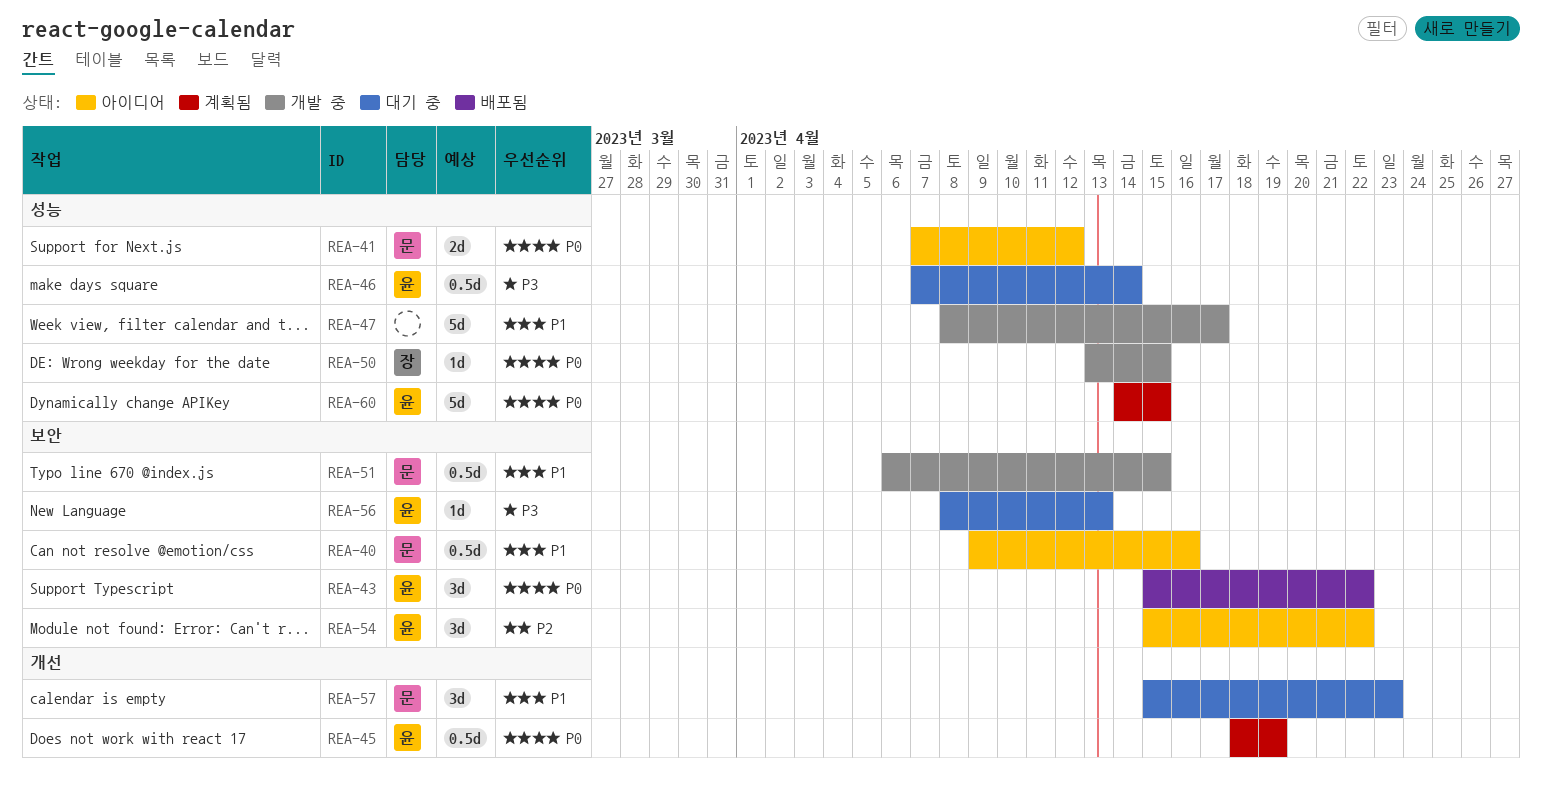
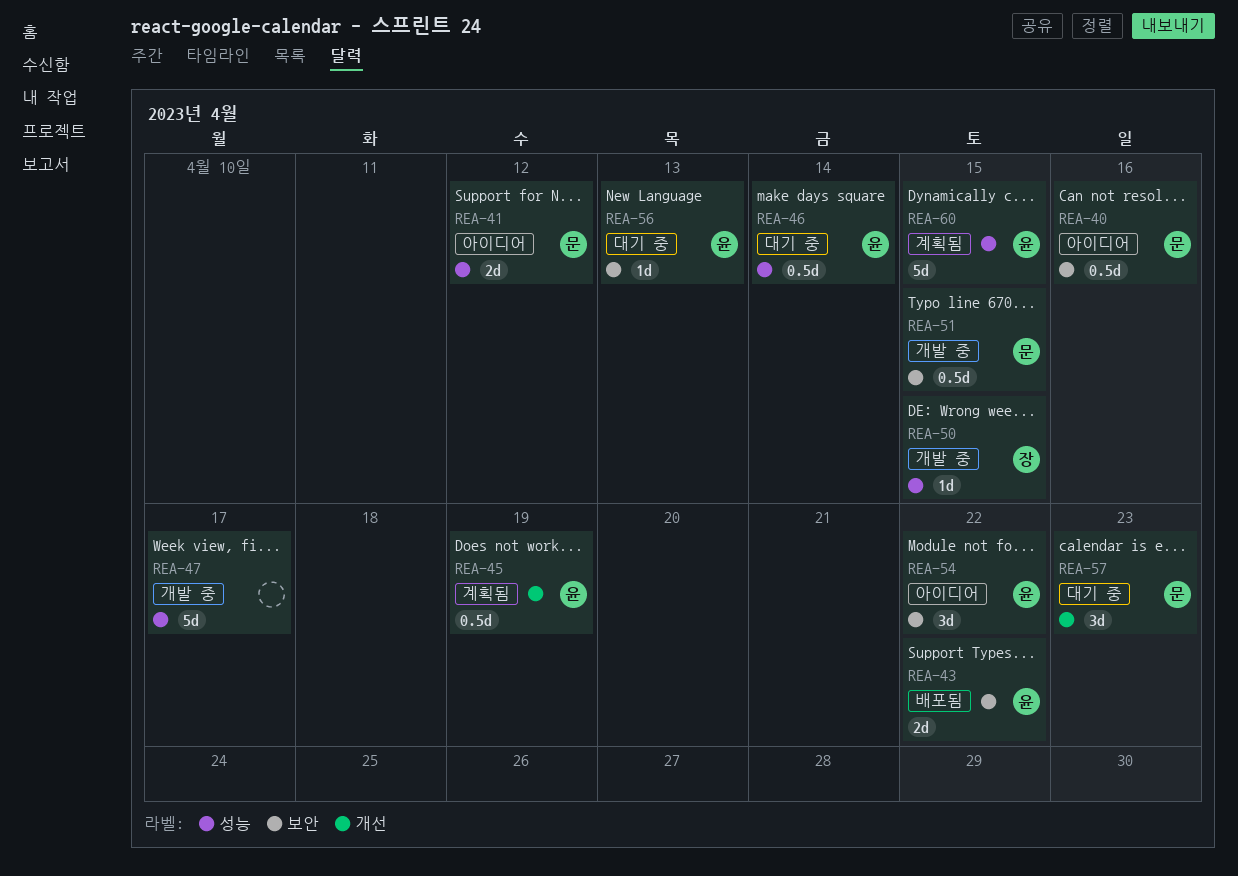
REA-43, estimate: 3d -> 2d

